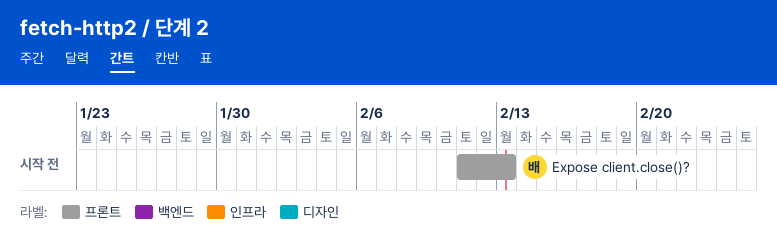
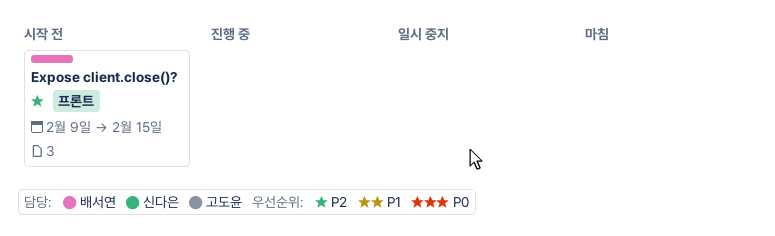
Expose client.close()?, start: Feb 11 -> Feb 9
Expose client.close()?, due: Feb 13 -> Feb 15

